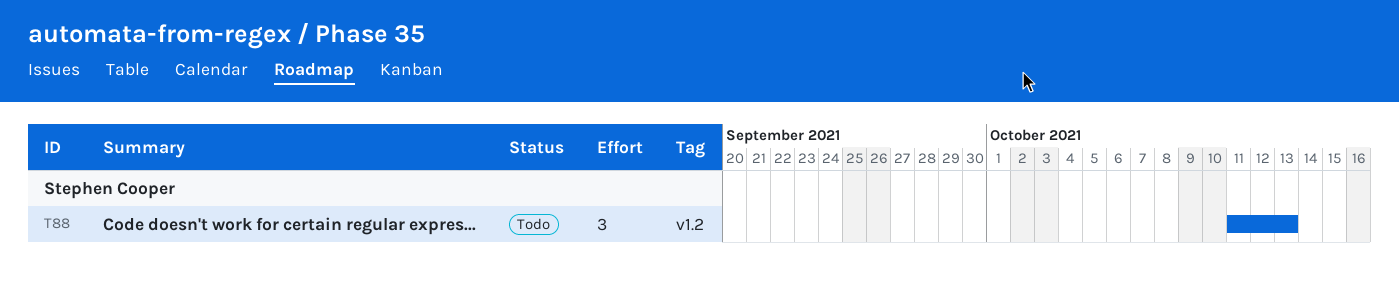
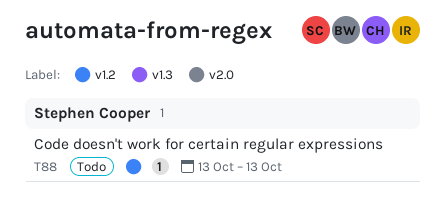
T88, estimate: 3 -> 1
T88, start: Oct 11 -> Oct 13

